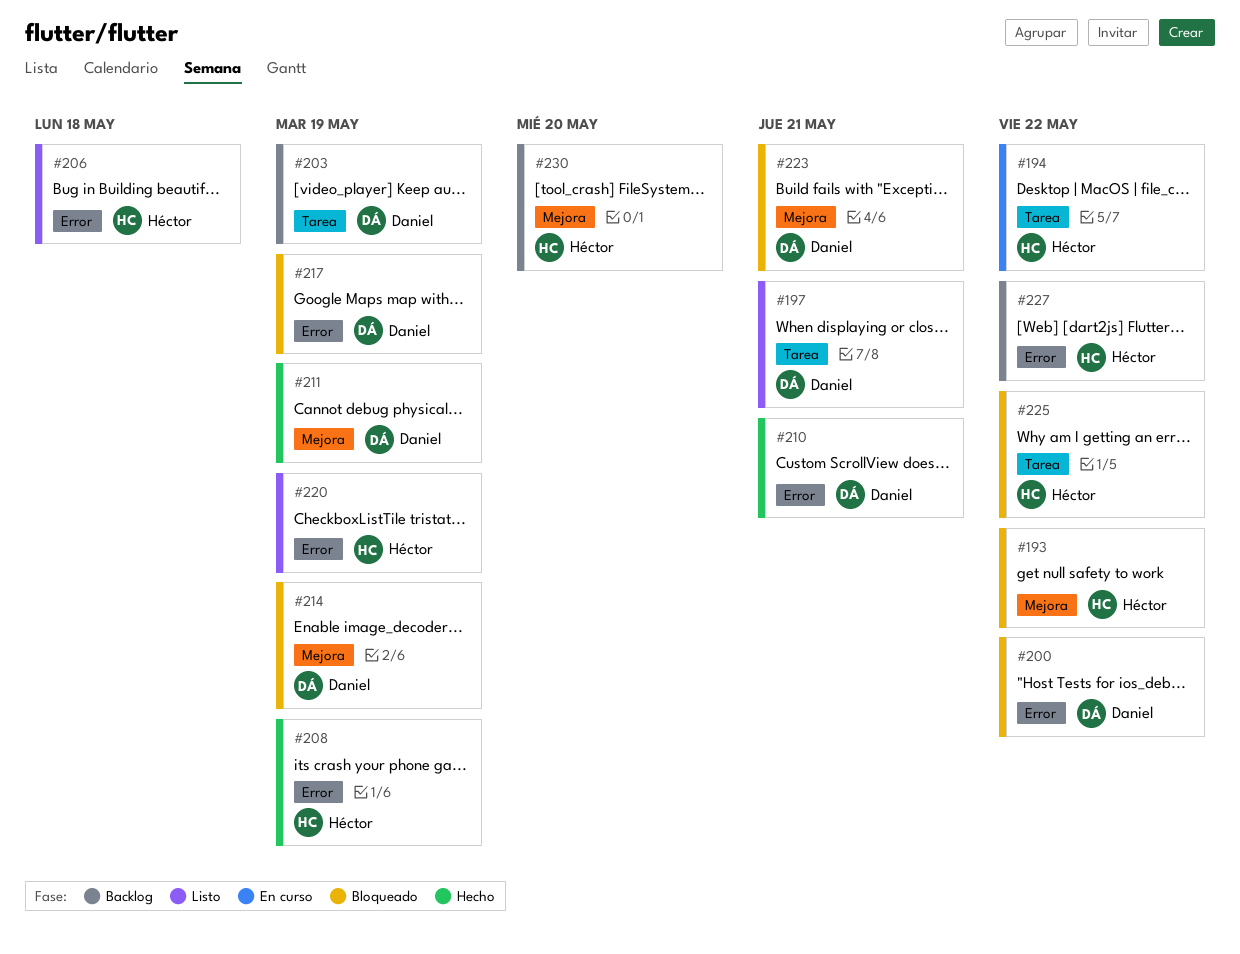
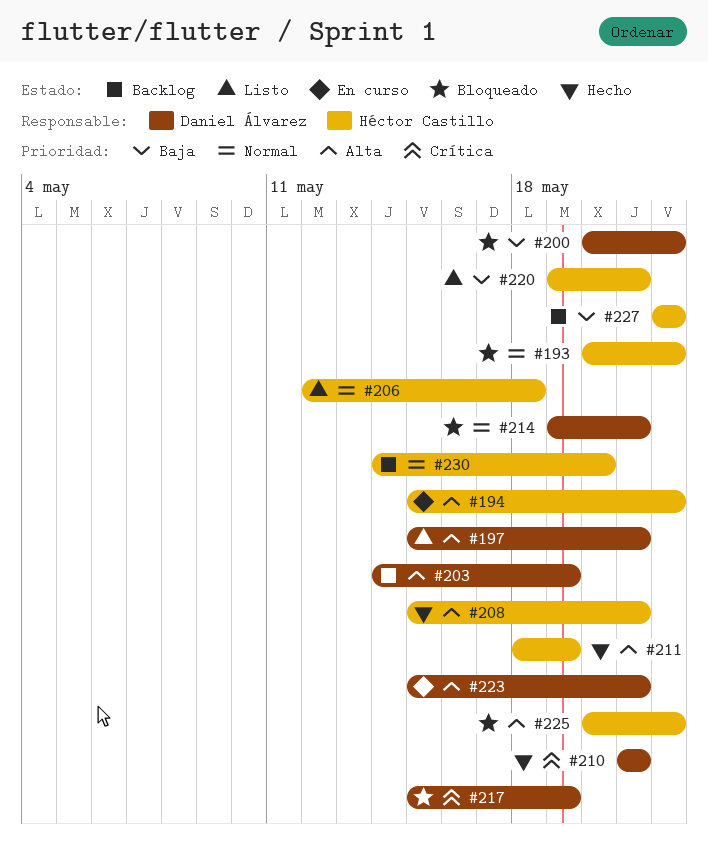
#208, due: May 19 -> May 21
#211, owner: Daniel Álvarez -> Héctor Castillo
#214, due: May 19 -> May 21
#220, due: May 19 -> May 21
#223, status: Bloqueado -> En curso

